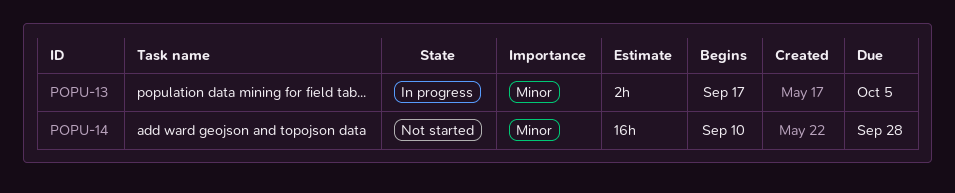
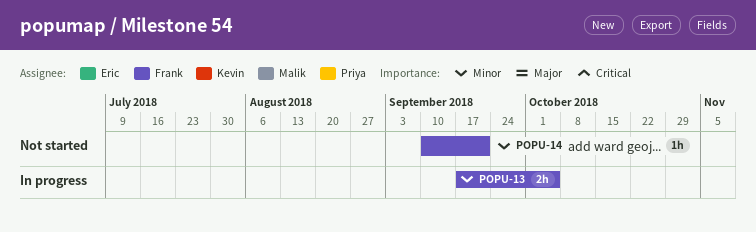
POPU-14, estimate: 16h -> 1h
POPU-14, due: Sep 28 -> Sep 21

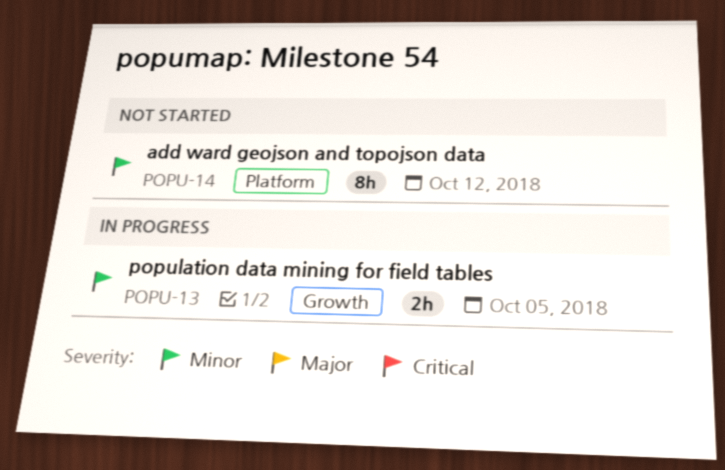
POPU-14, estimate: 1h -> 8h
POPU-14, due: Sep 21 -> Oct 12

